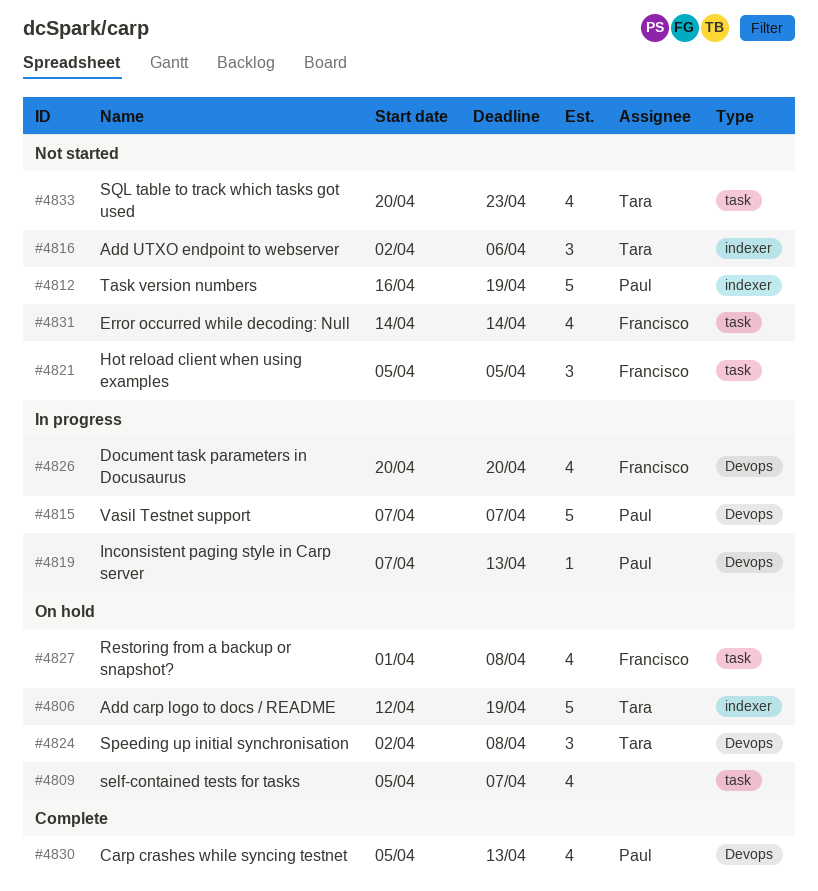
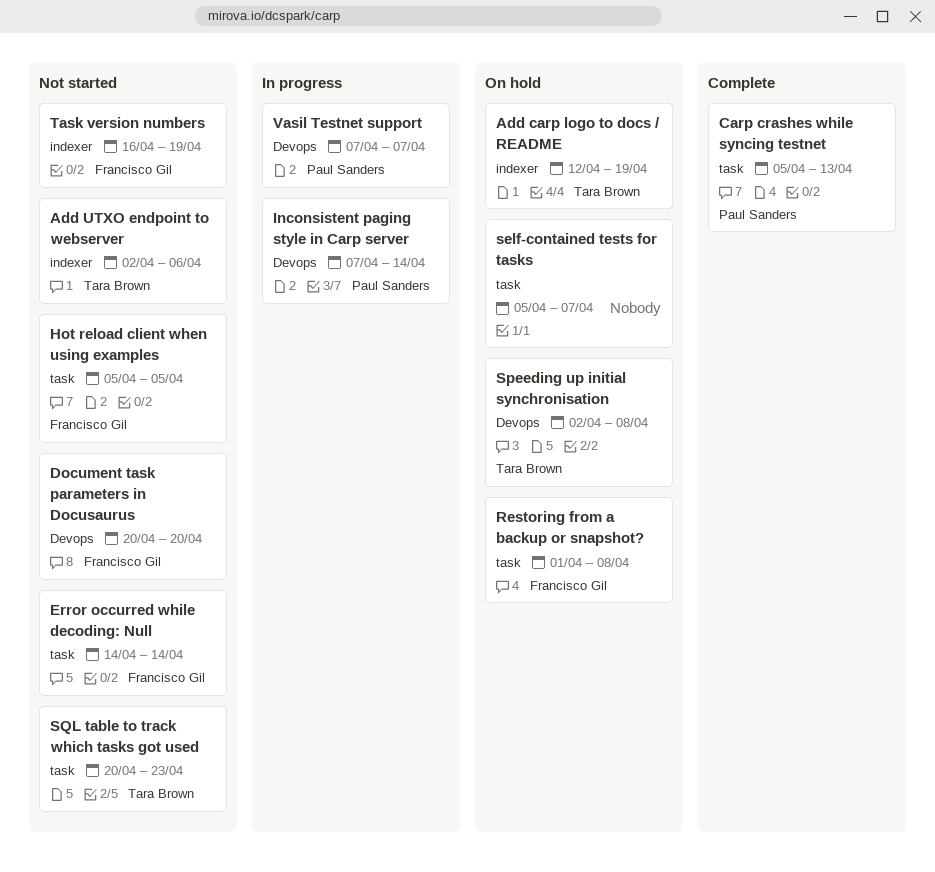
Carp crashes while syncing testnet, label: Devops -> task
Document task parameters in Docusaurus, status: In progress -> Not started
Inconsistent paging style in Carp server, due: Apr 13 -> Apr 14
Task version numbers, owner: Paul Sanders -> Francisco Gil

